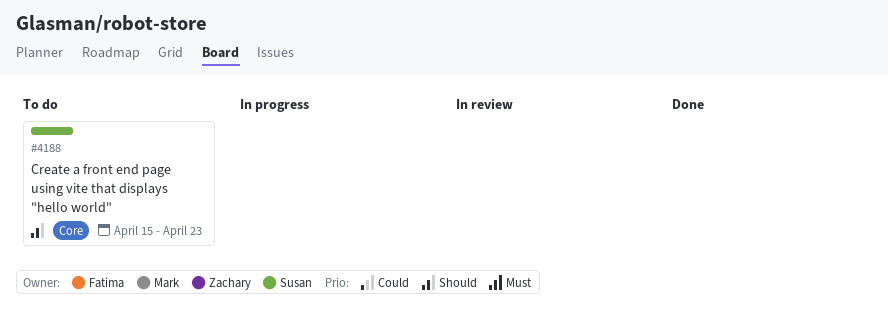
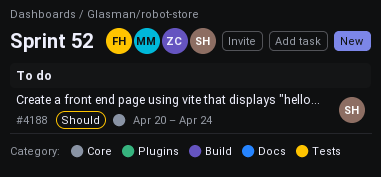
#4188, start: Apr 15 -> Apr 20
#4188, due: Apr 23 -> Apr 24

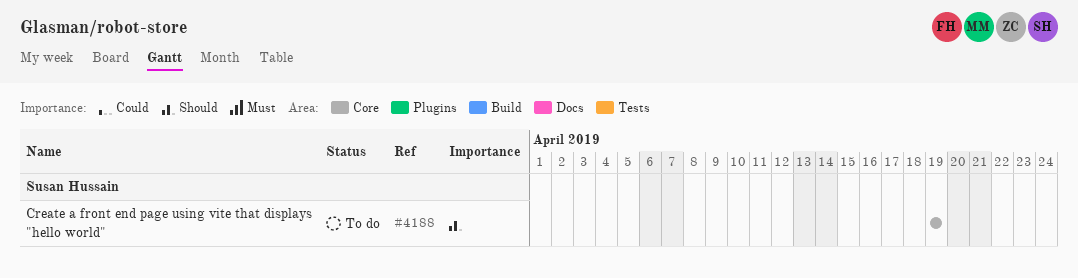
#4188, start: Apr 20 -> Apr 19
#4188, due: Apr 24 -> Apr 19

